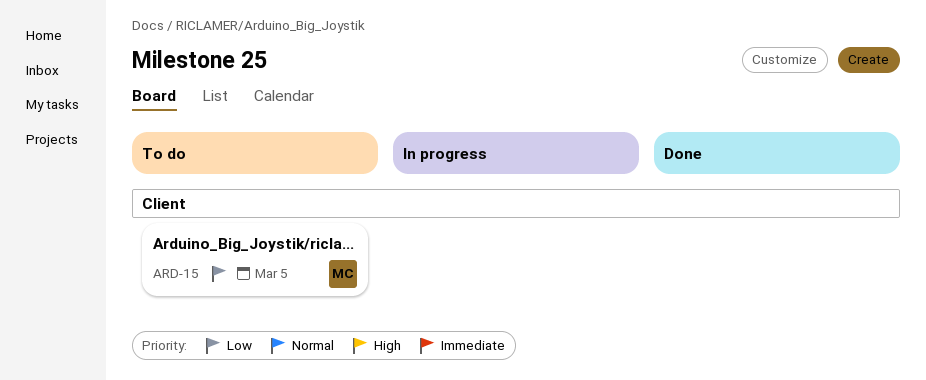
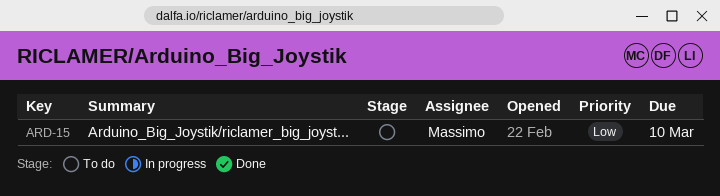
ARD-15, due: Mar 5 -> Mar 10

